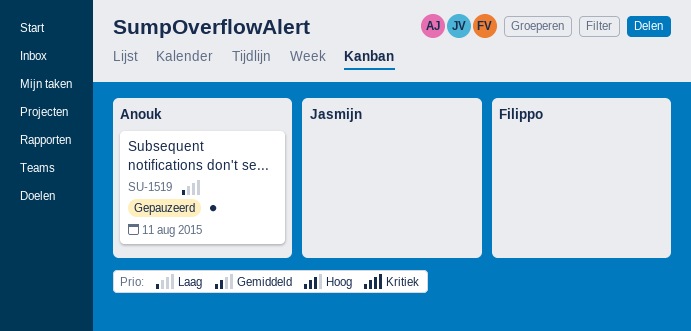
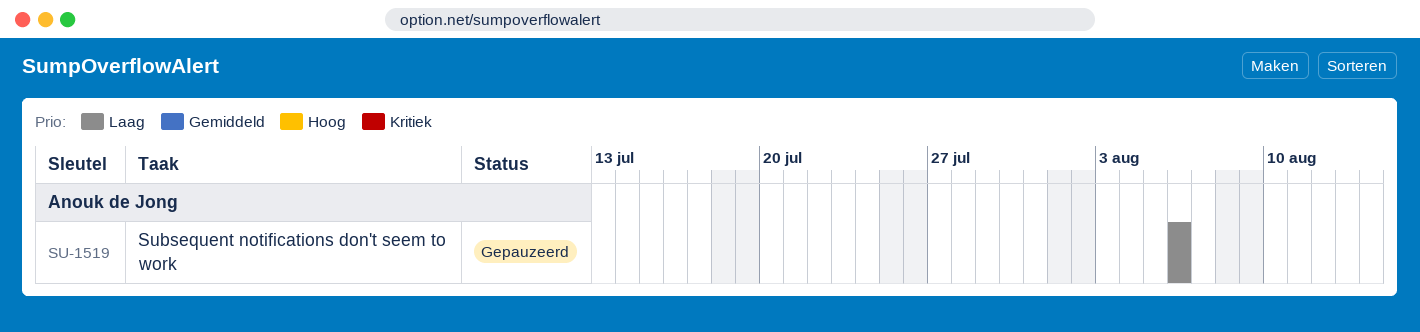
SU-1519, due: Aug 11 -> Aug 6

